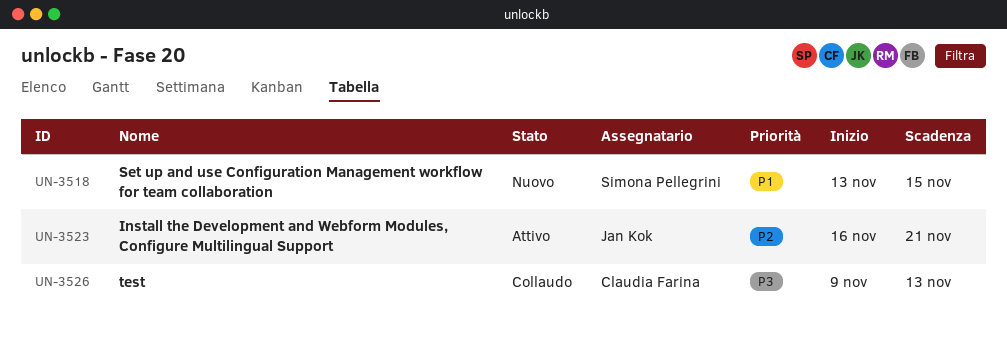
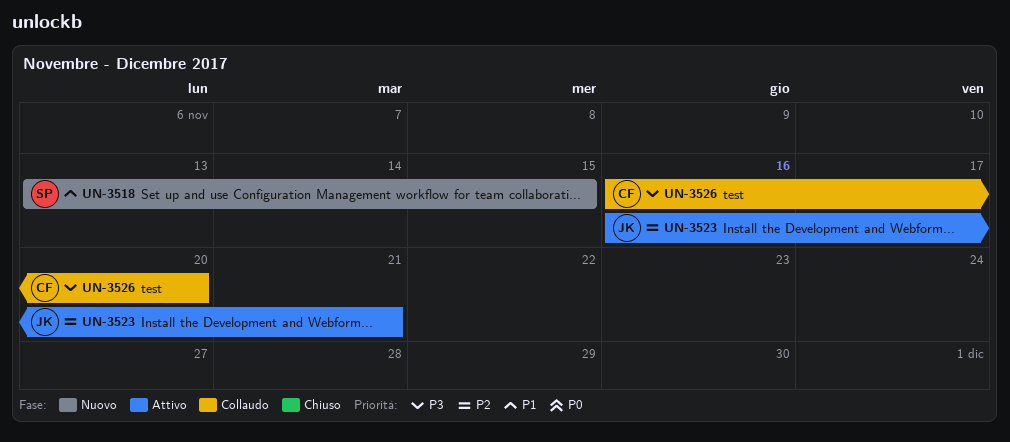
UN-3526, start: Nov 9 -> Nov 16
UN-3526, due: Nov 13 -> Nov 20

